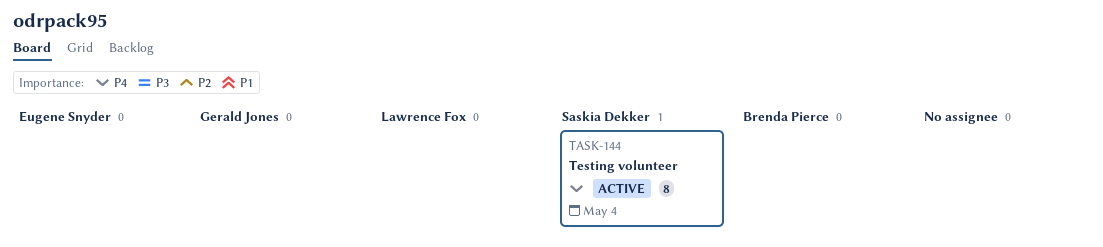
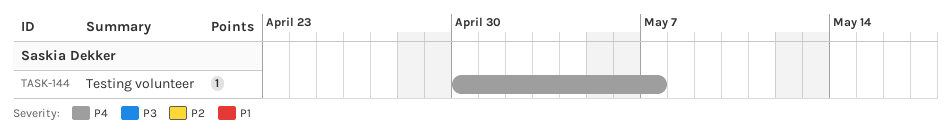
TASK-144, estimate: 8 -> 1
TASK-144, due: May 4 -> May 7

